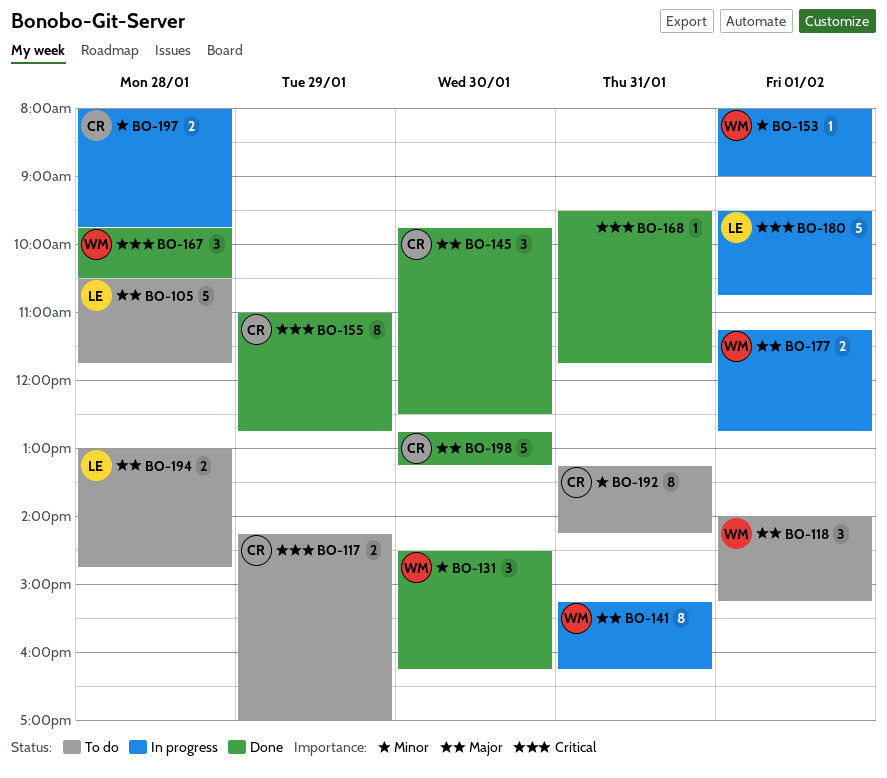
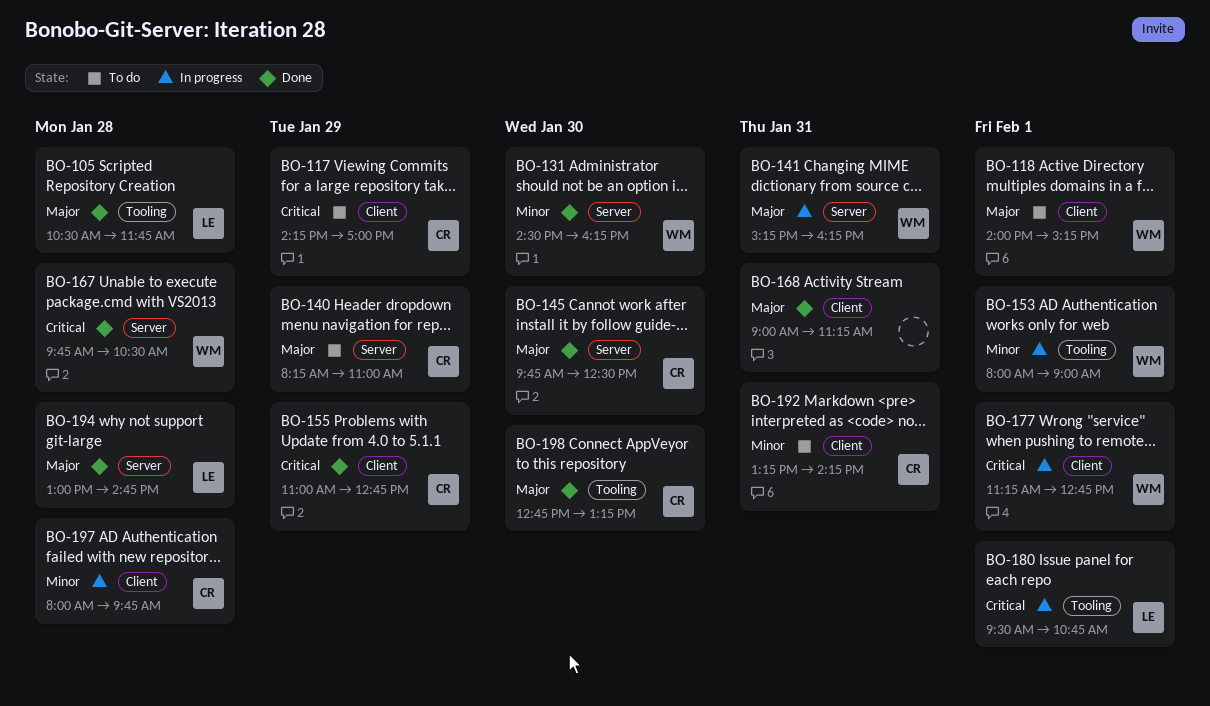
BO-105, status: To do -> Done
BO-140: none -> present
BO-168, priority: Critical -> Major
BO-168, begins: 09:30 -> 09:00
BO-168, ends: 11:45 -> 11:15
BO-177, priority: Major -> Critical
BO-194, status: To do -> Done

